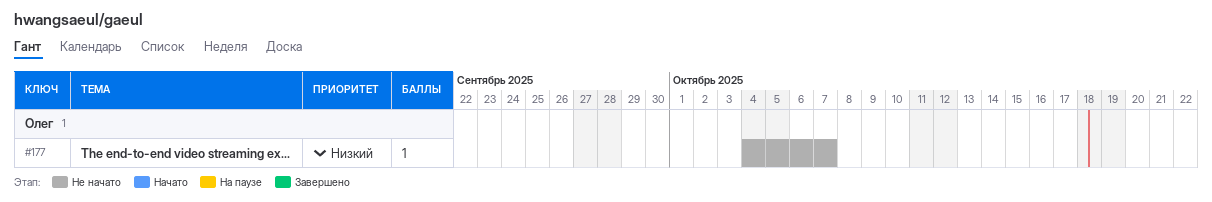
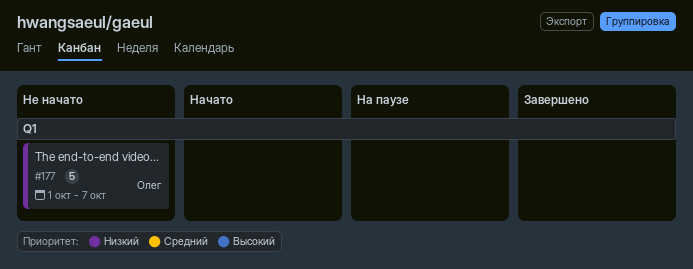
#177, estimate: 1 -> 5
#177, start: Oct 4 -> Oct 1

